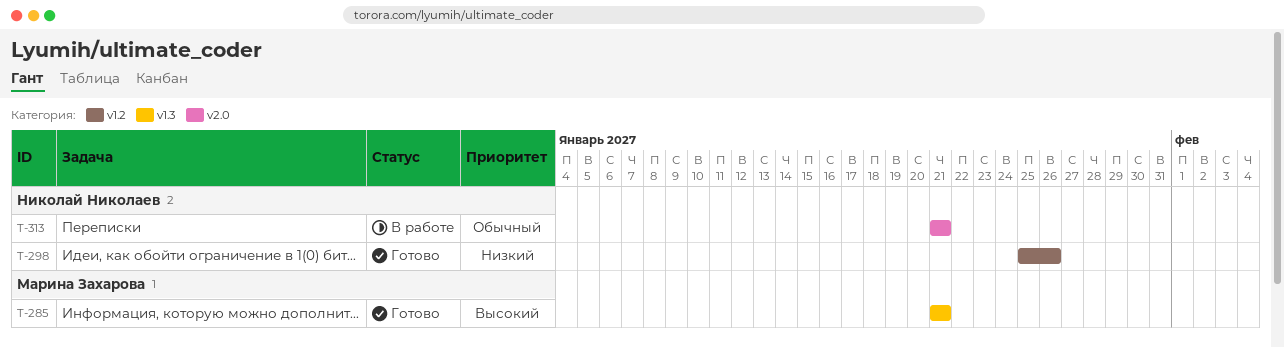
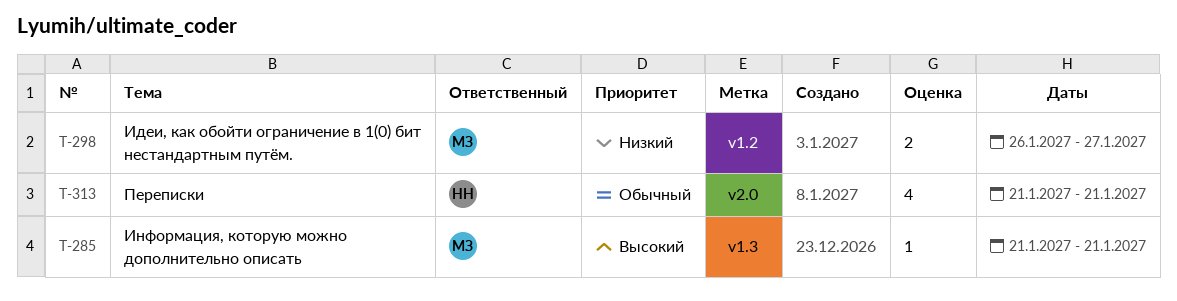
T-298, owner: Николай Николаев -> Марина Захарова
T-298, start: Jan 25 -> Jan 26
T-298, due: Jan 26 -> Jan 27

